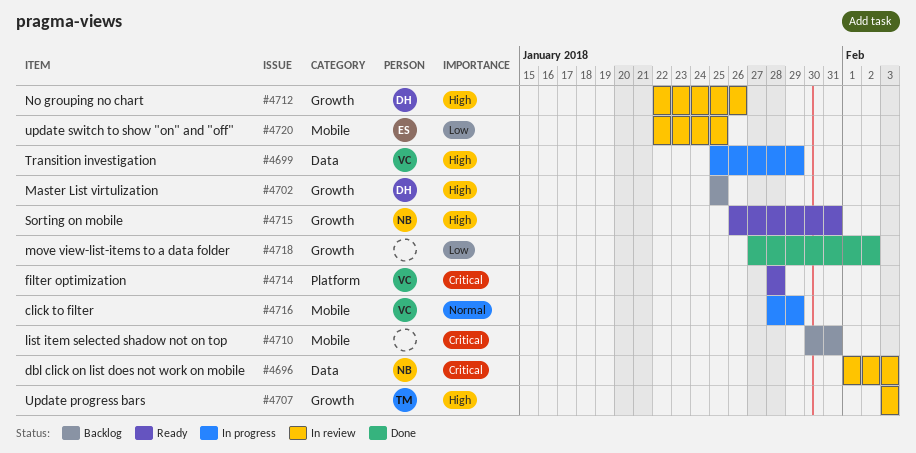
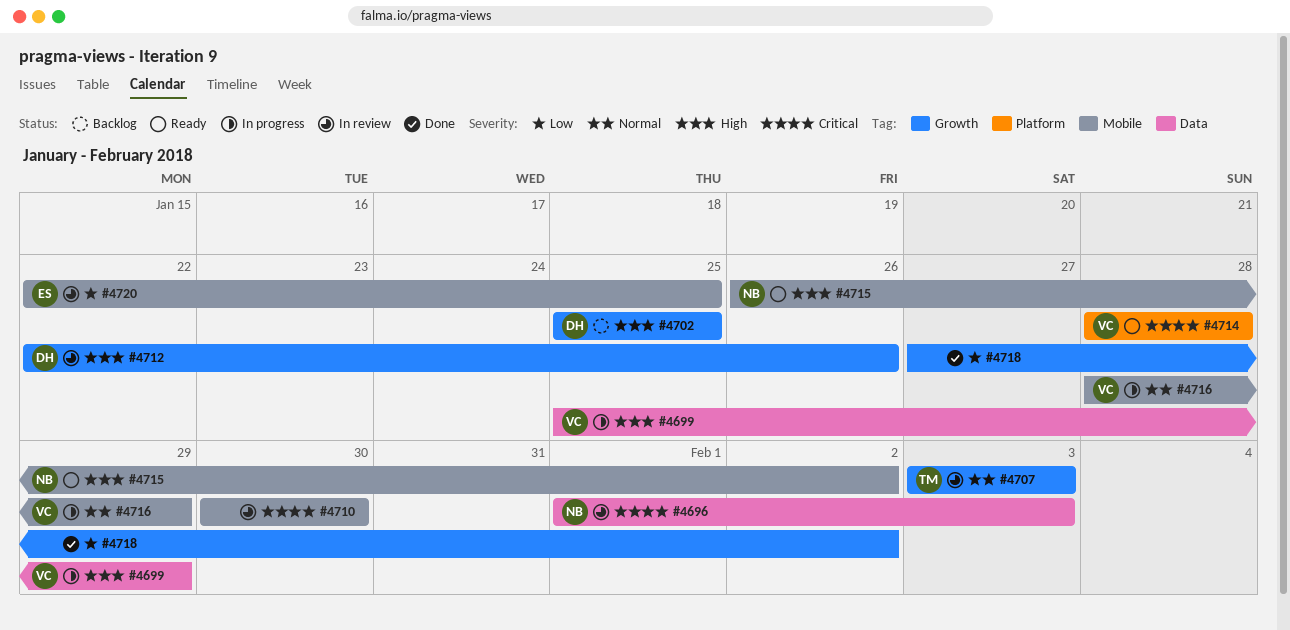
#4707, priority: High -> Normal
#4710, status: Backlog -> In review
#4710, due: Jan 31 -> Jan 30
#4715, label: Growth -> Mobile
#4715, due: Jan 31 -> Feb 2

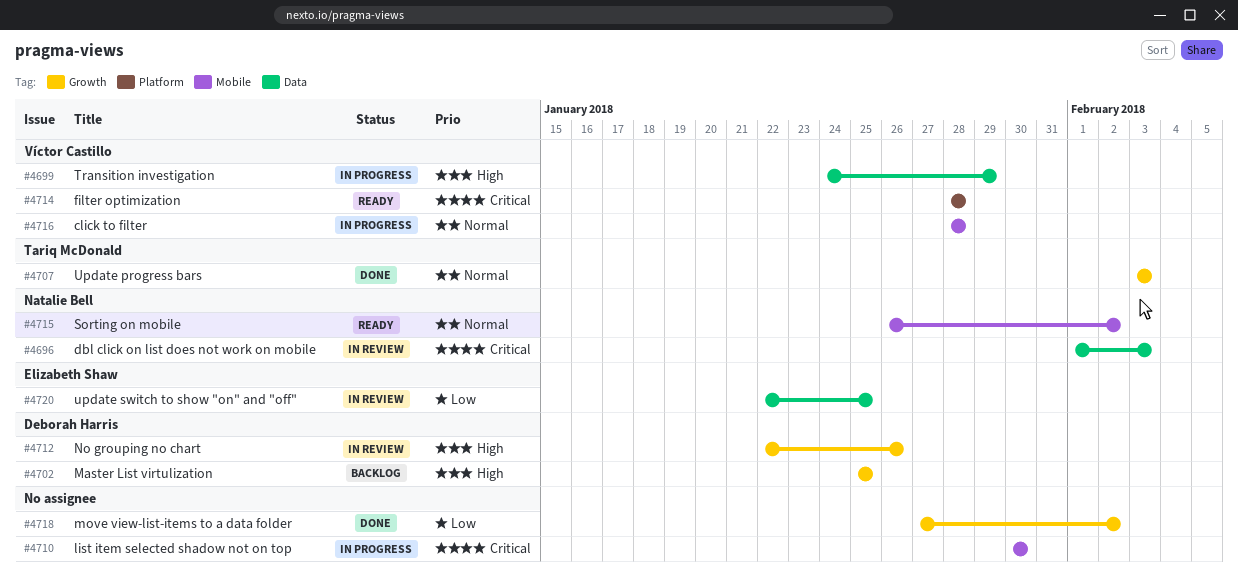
#4699, start: Jan 25 -> Jan 24
#4707, status: In review -> Done
#4710, status: In review -> In progress
#4715, priority: High -> Normal
#4716, due: Jan 29 -> Jan 28
#4720, label: Mobile -> Data

